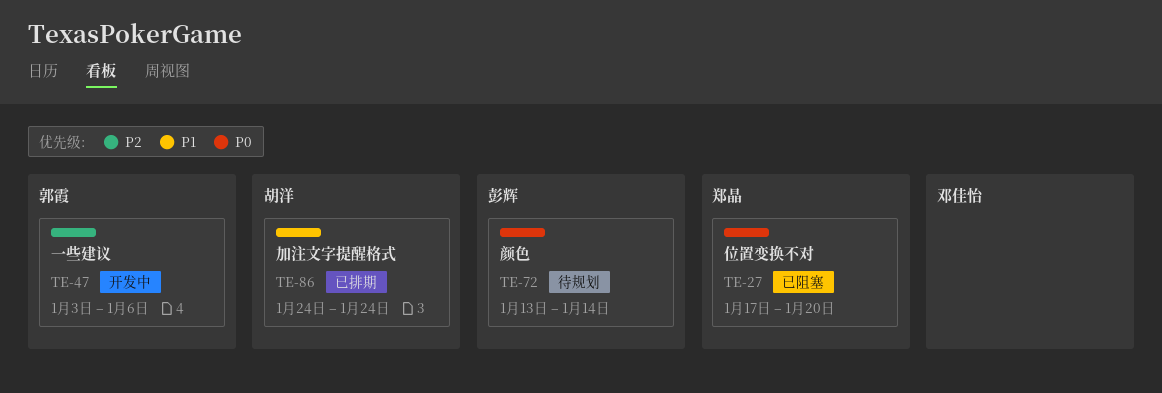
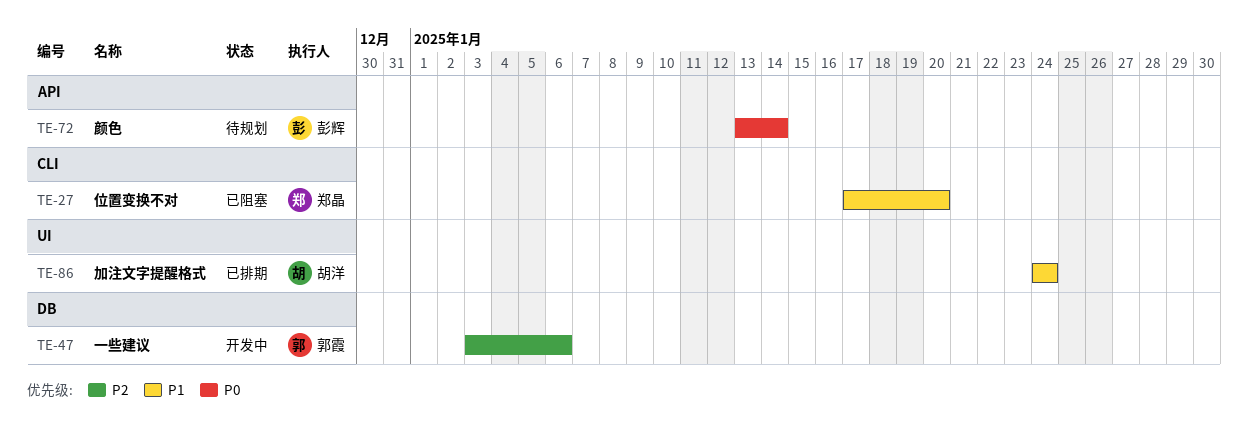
TE-27, priority: P0 -> P1

